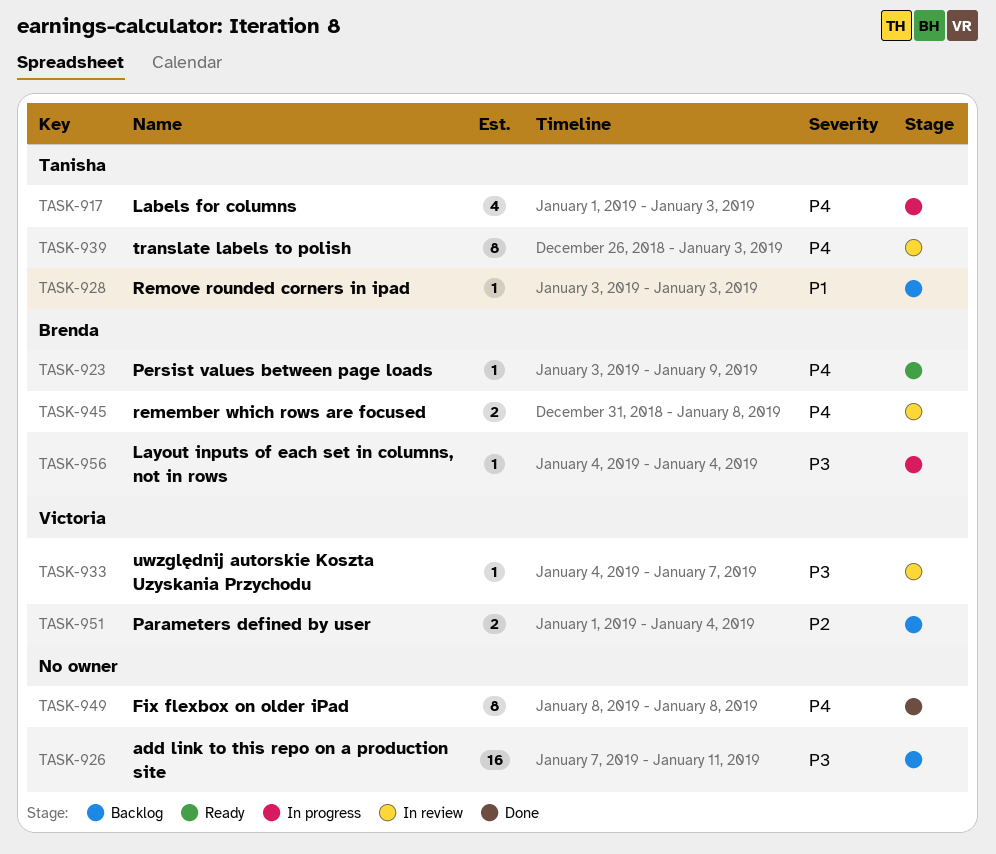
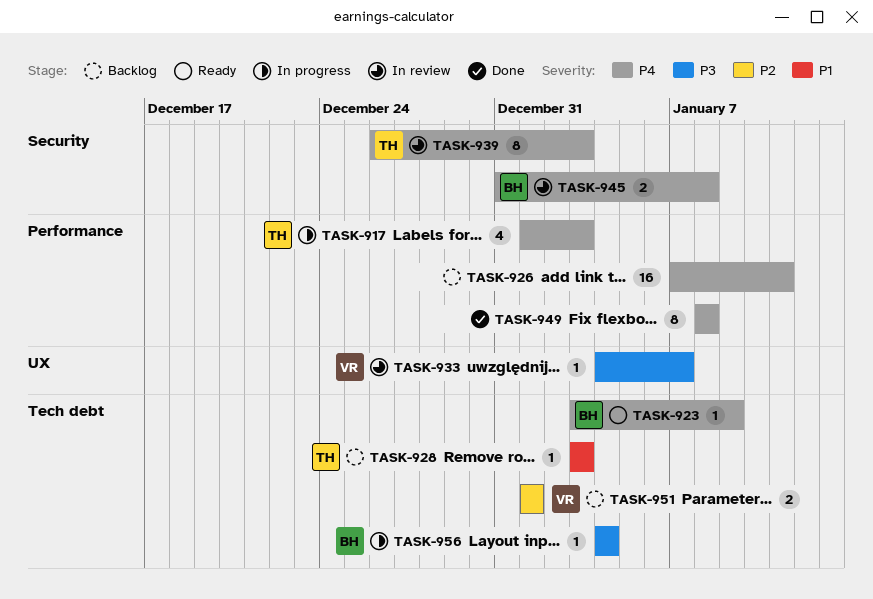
TASK-926, priority: P3 -> P4
TASK-951, due: Jan 4 -> Jan 1

